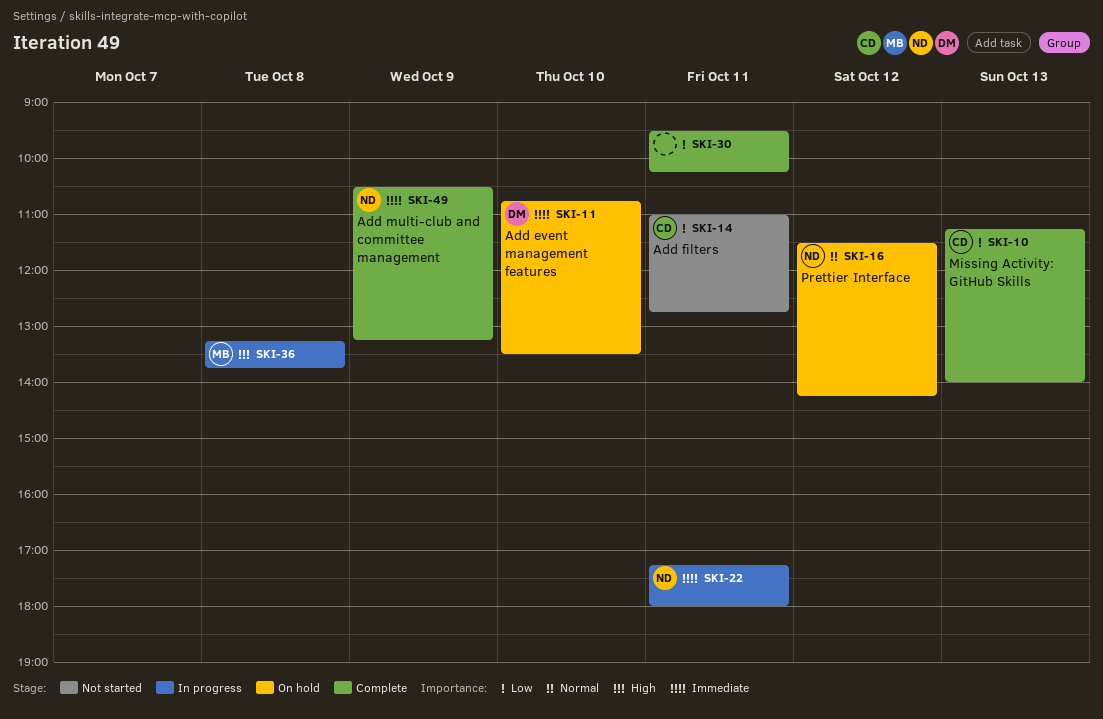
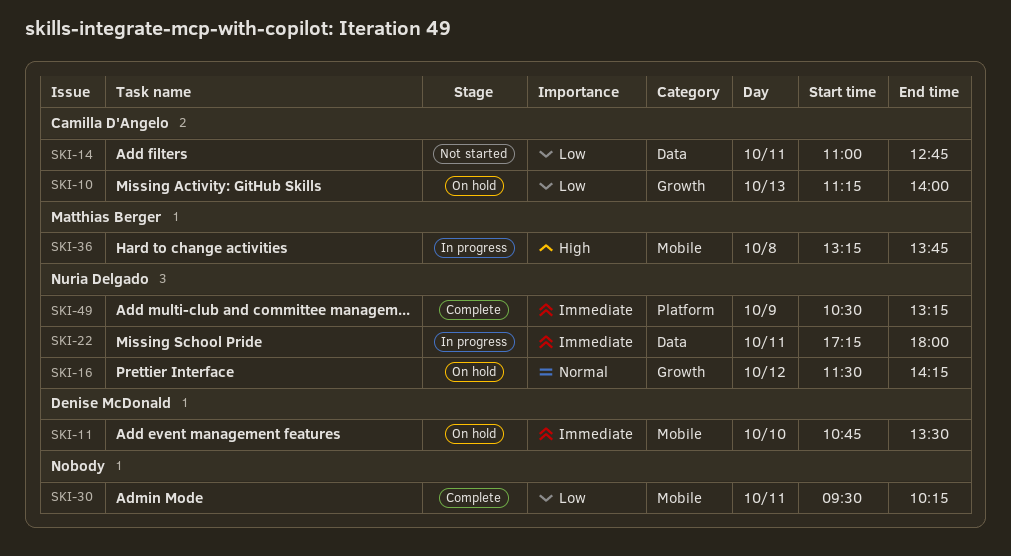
SKI-10, status: Complete -> On hold

